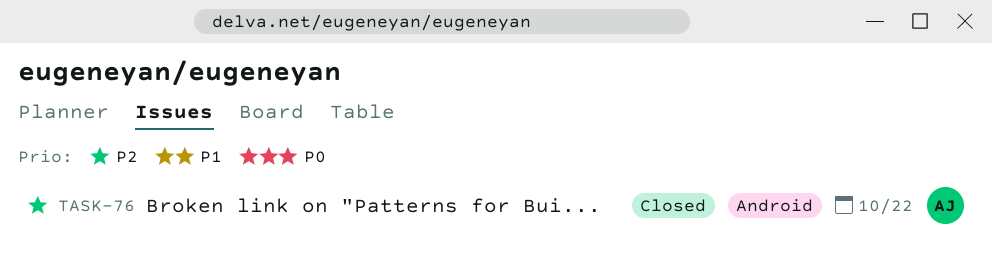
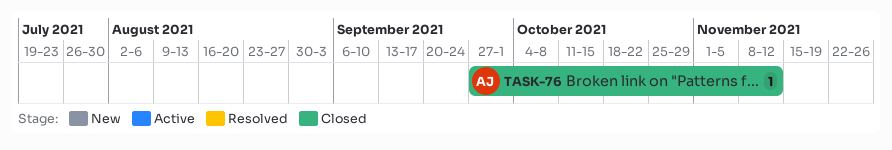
TASK-76, due: Oct 22 -> Nov 12

